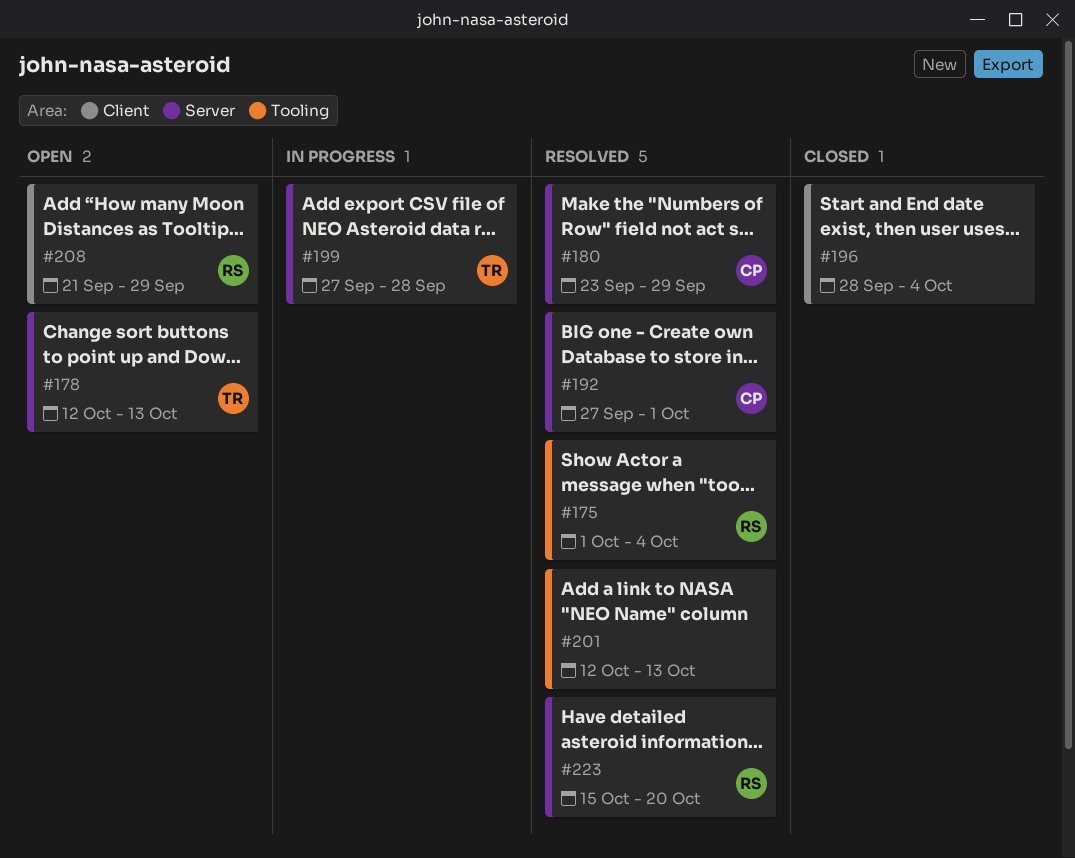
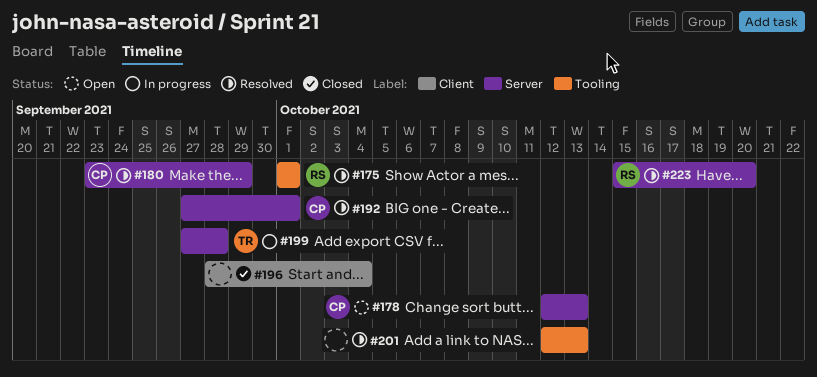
#175, due: Oct 4 -> Oct 1
#178, owner: TR -> CP
#208: present -> none

